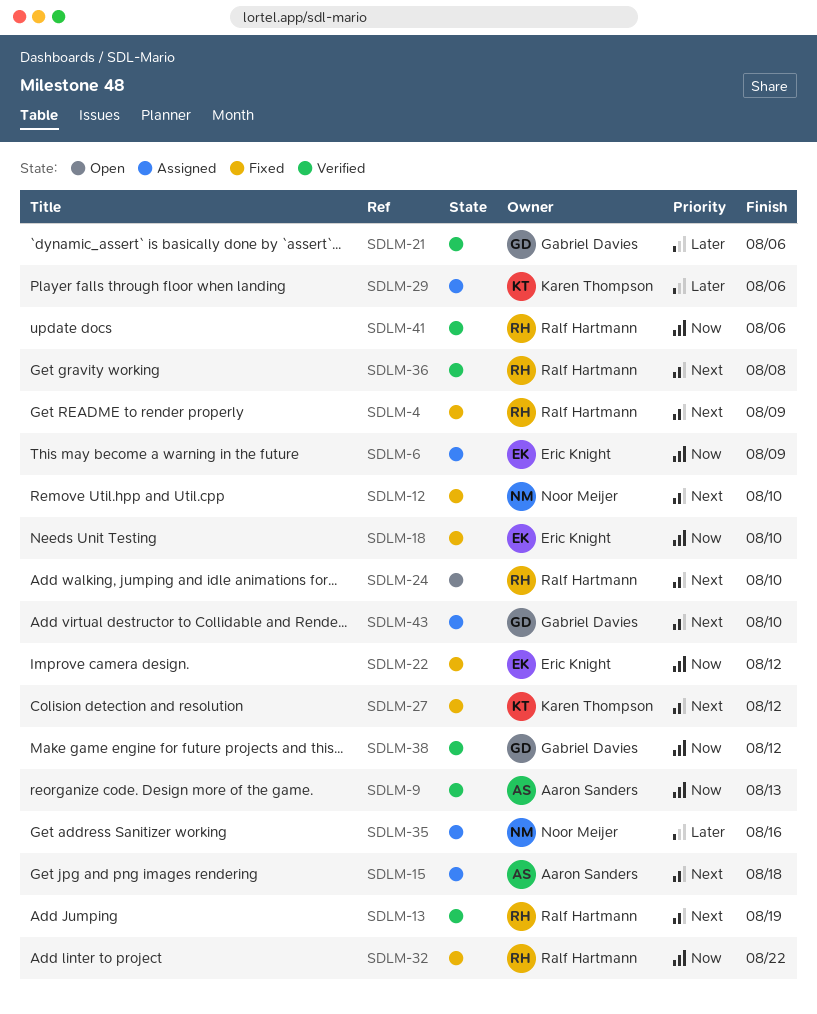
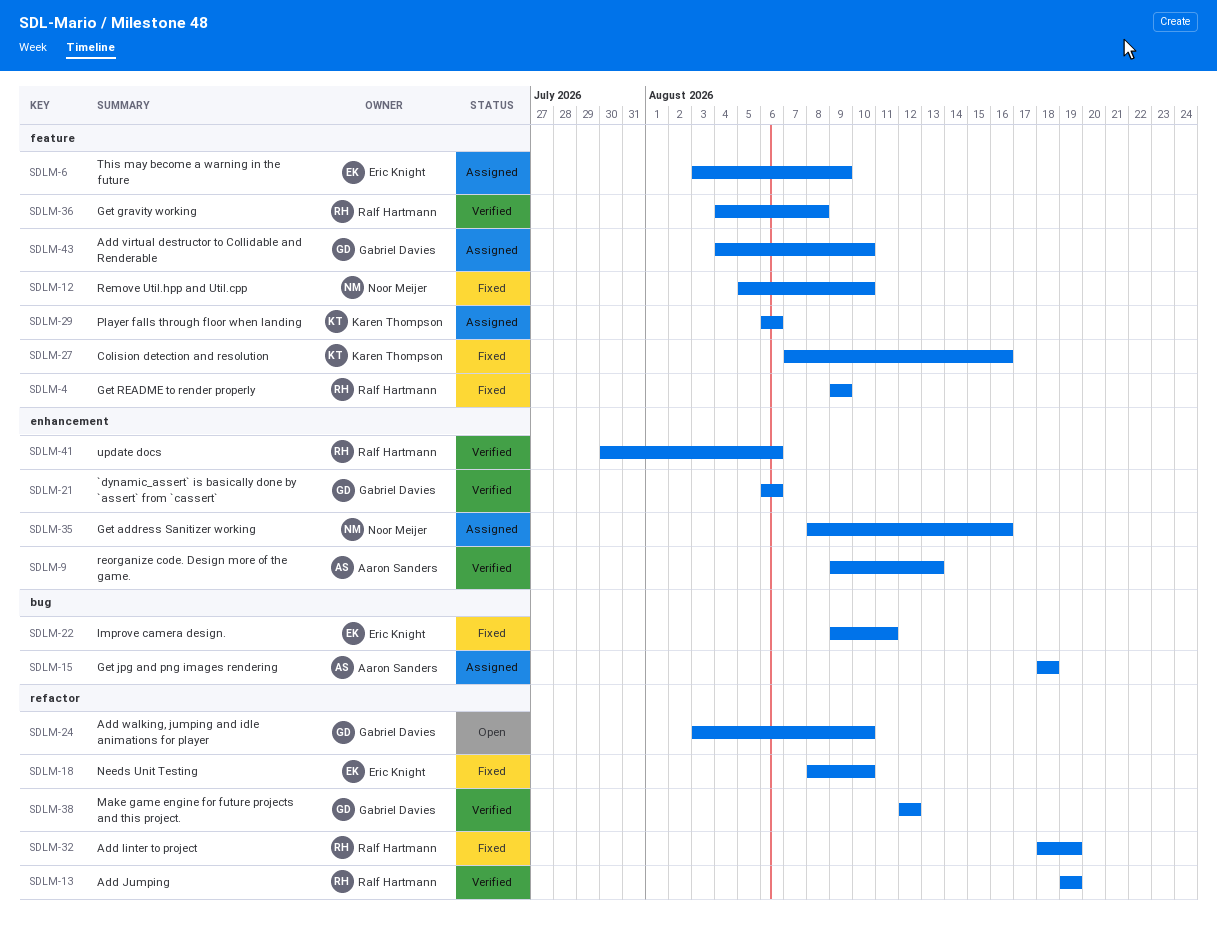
SDLM-22, due: Aug 12 -> Aug 11
SDLM-24, owner: Ralf Hartmann -> Gabriel Davies
SDLM-27, due: Aug 12 -> Aug 16
SDLM-32, due: Aug 22 -> Aug 19

